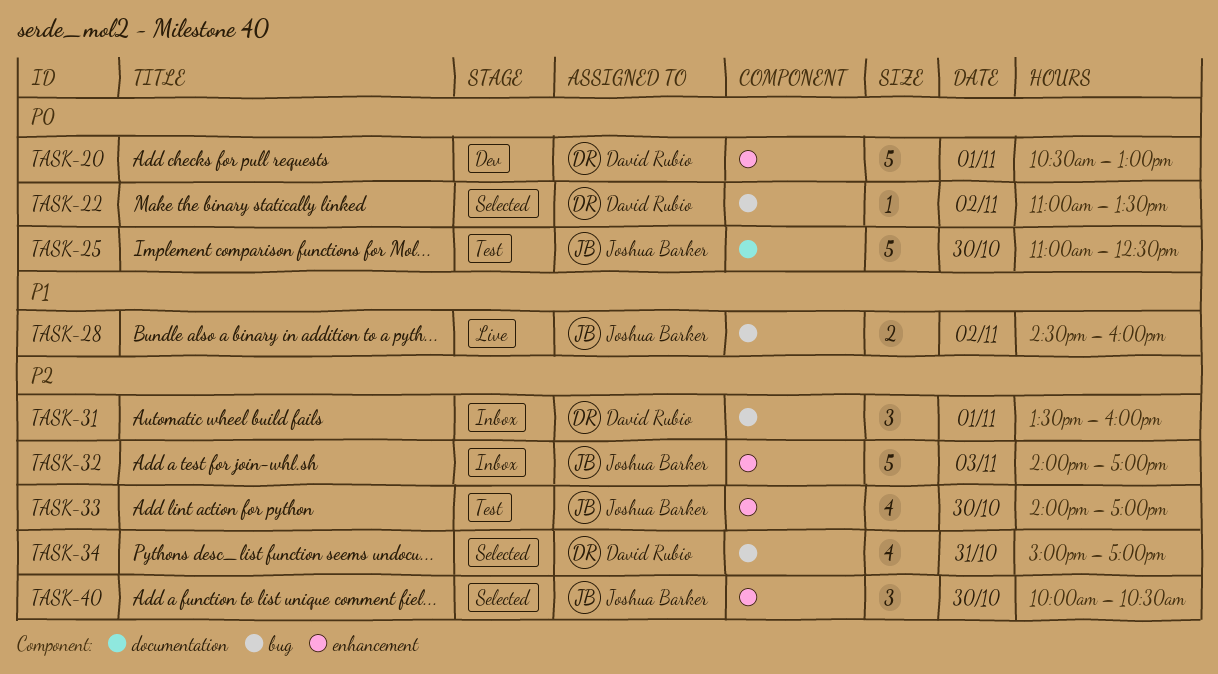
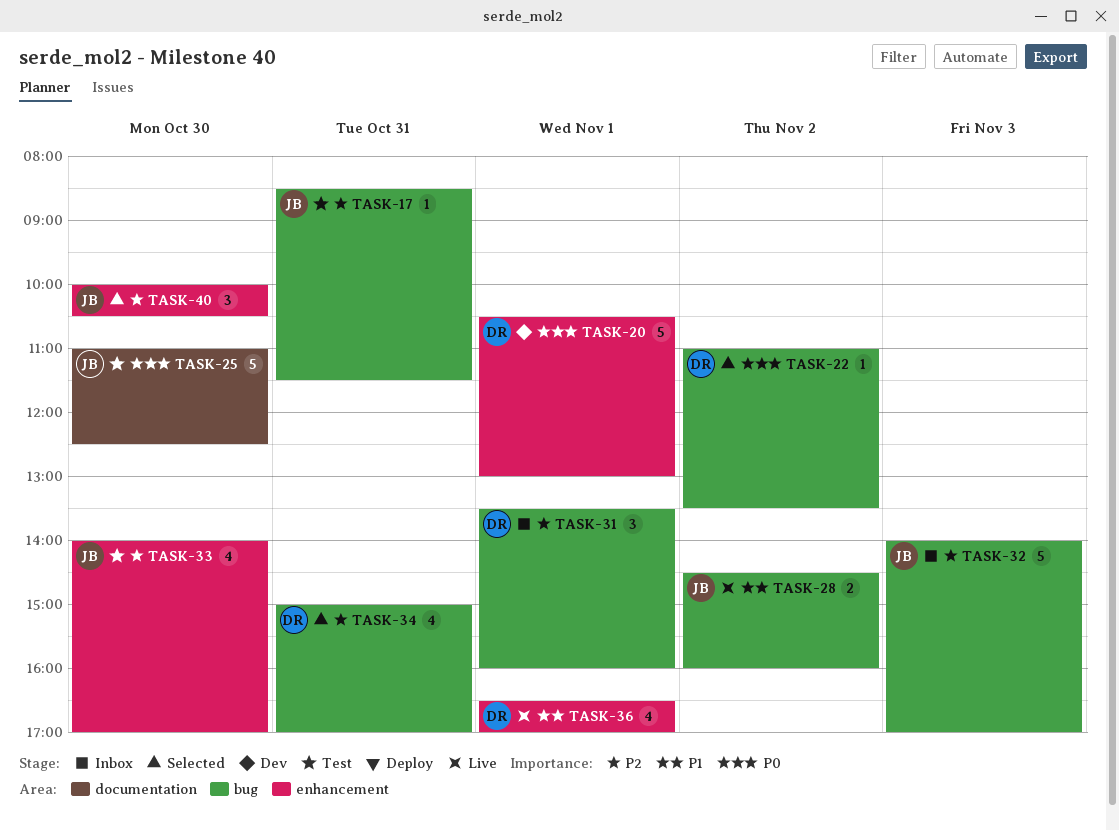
TASK-17: none -> present
TASK-32, label: enhancement -> bug
TASK-36: none -> present

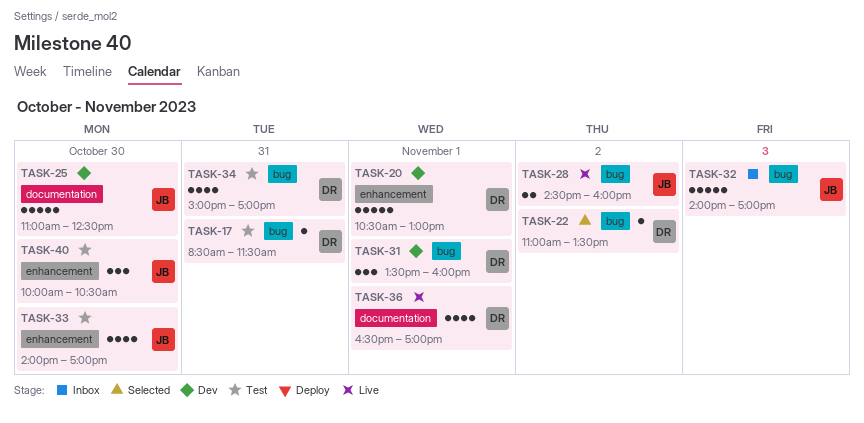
TASK-17, owner: JB -> DR
TASK-25, status: Test -> Dev
TASK-31, status: Inbox -> Dev
TASK-34, status: Selected -> Test
TASK-36, label: enhancement -> documentation
TASK-40, status: Selected -> Test

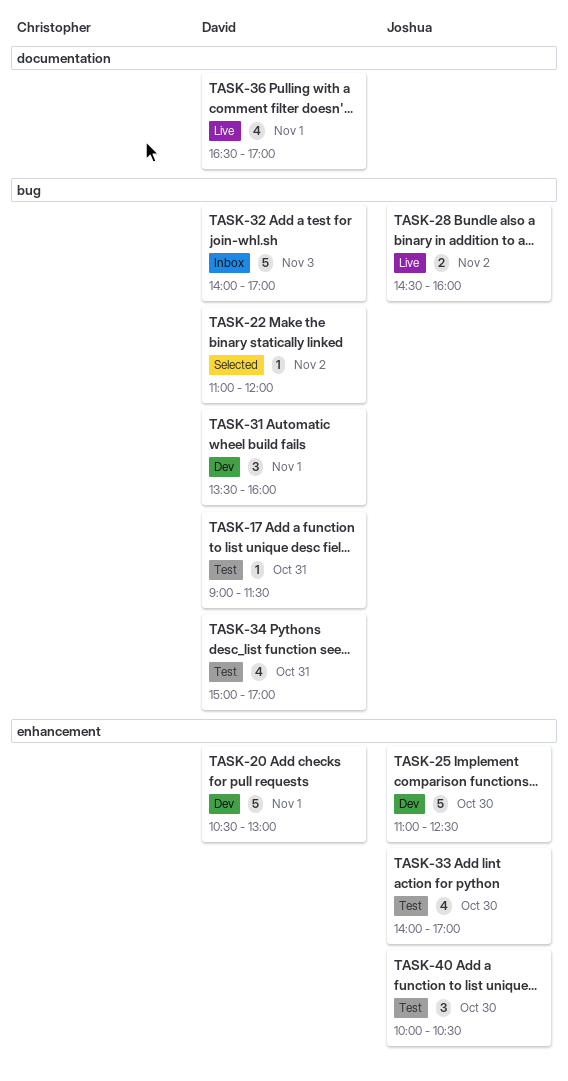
TASK-17, begins: 08:30 -> 09:00
TASK-22, ends: 13:30 -> 12:00
TASK-25, label: documentation -> enhancement
TASK-32, owner: Joshua -> David

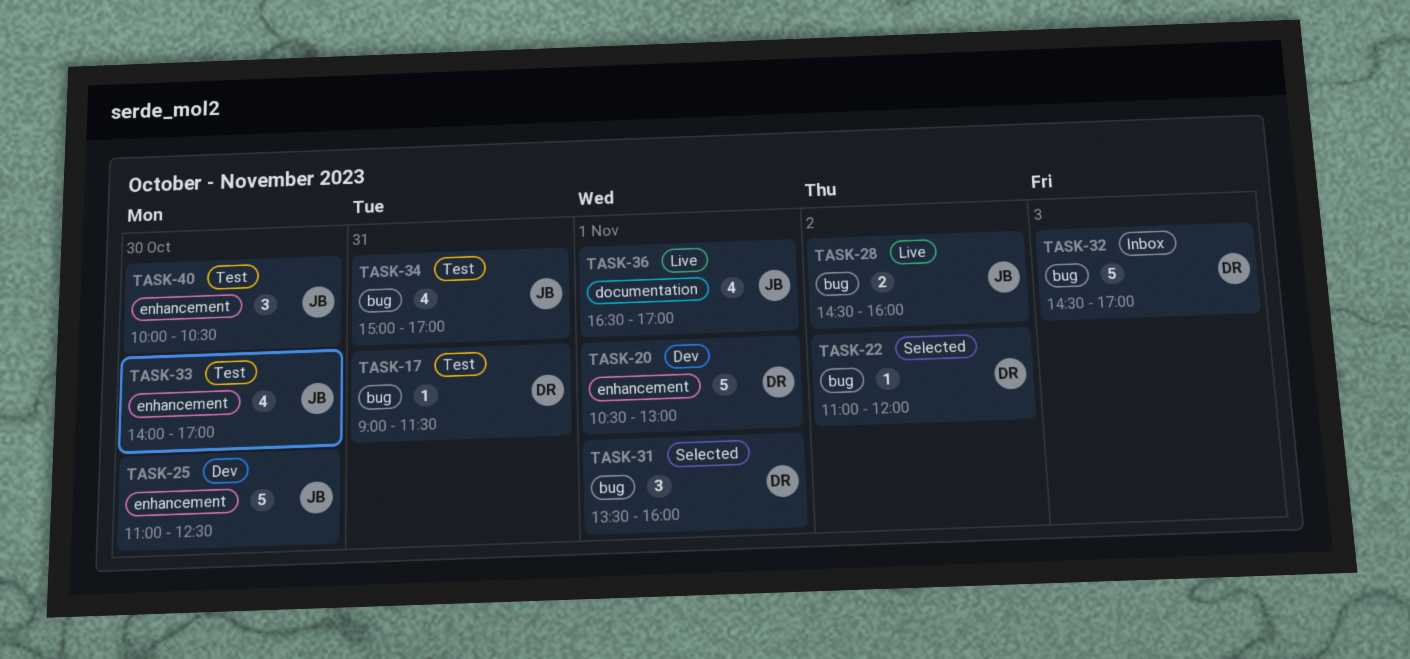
TASK-31, status: Dev -> Selected
TASK-32, begins: 14:00 -> 14:30
TASK-34, owner: David -> Joshua
TASK-36, owner: David -> Joshua

